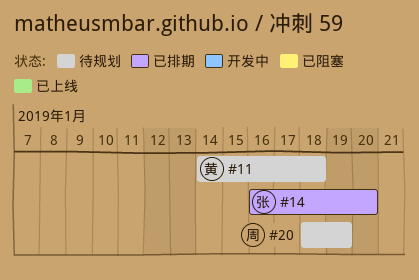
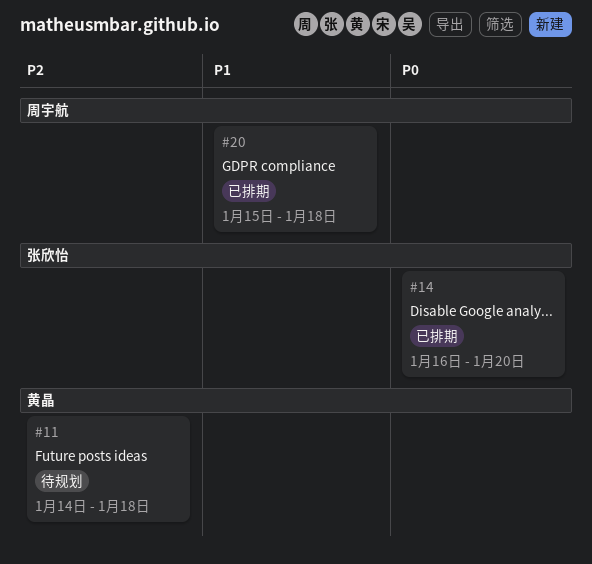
#20, status: 待规划 -> 已排期
#20, start: Jan 18 -> Jan 15
#20, due: Jan 19 -> Jan 18

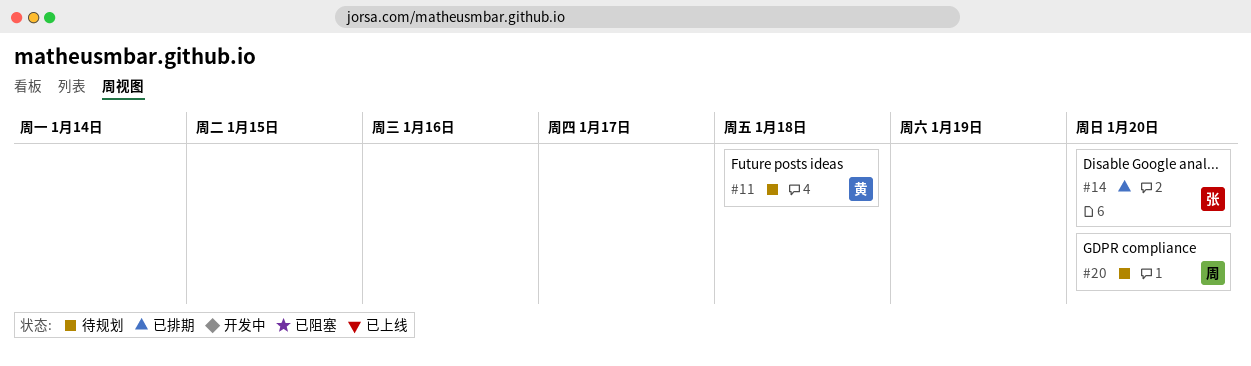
#20, status: 已排期 -> 待规划
#20, due: Jan 18 -> Jan 20

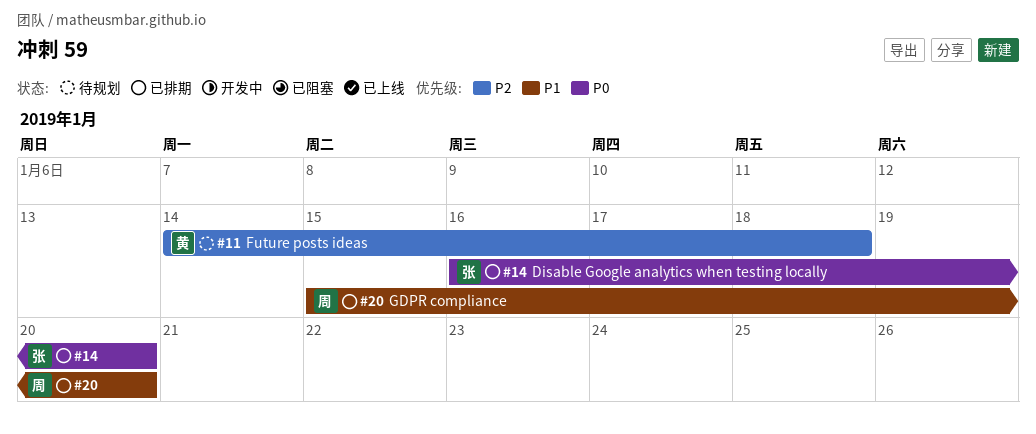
#20, status: 待规划 -> 已排期

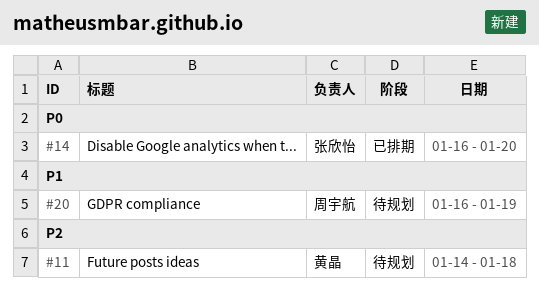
#20, status: 已排期 -> 待规划
#20, start: Jan 15 -> Jan 16
#20, due: Jan 20 -> Jan 19

